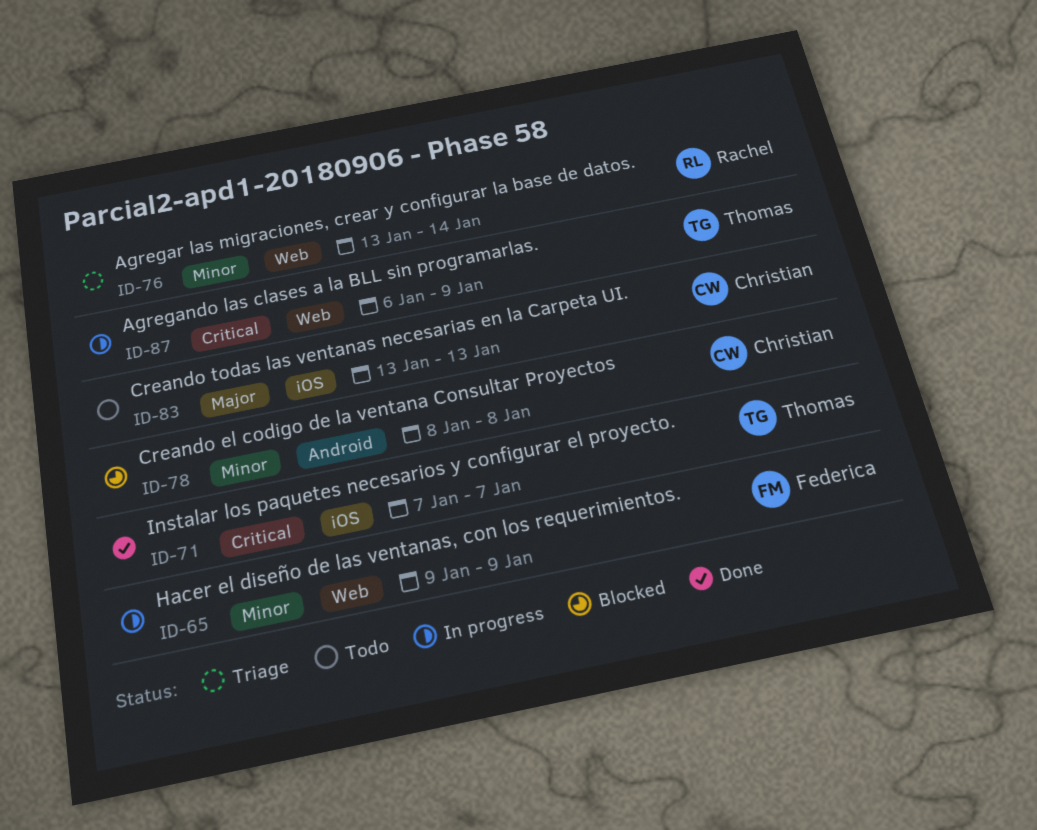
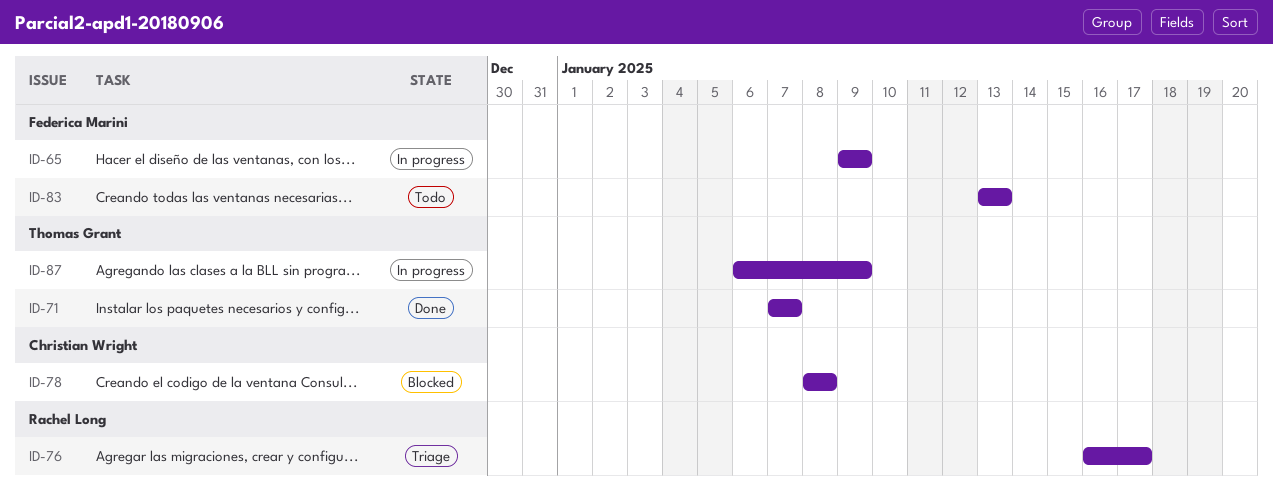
ID-76, start: Jan 13 -> Jan 16
ID-76, due: Jan 14 -> Jan 17
ID-83, owner: Christian Wright -> Federica Marini

